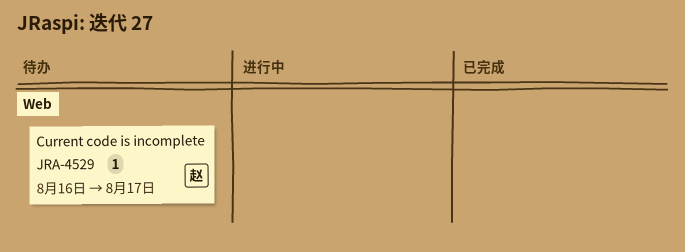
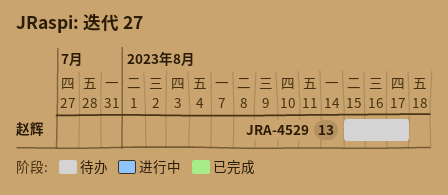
JRA-4529, estimate: 1 -> 13
JRA-4529, start: Aug 16 -> Aug 15

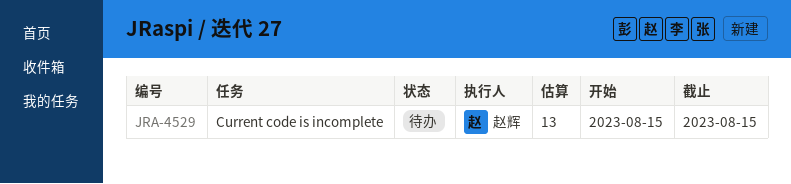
JRA-4529, due: Aug 17 -> Aug 15

